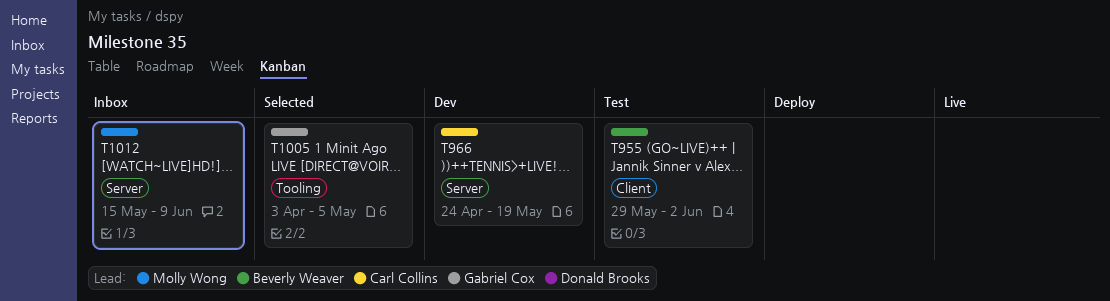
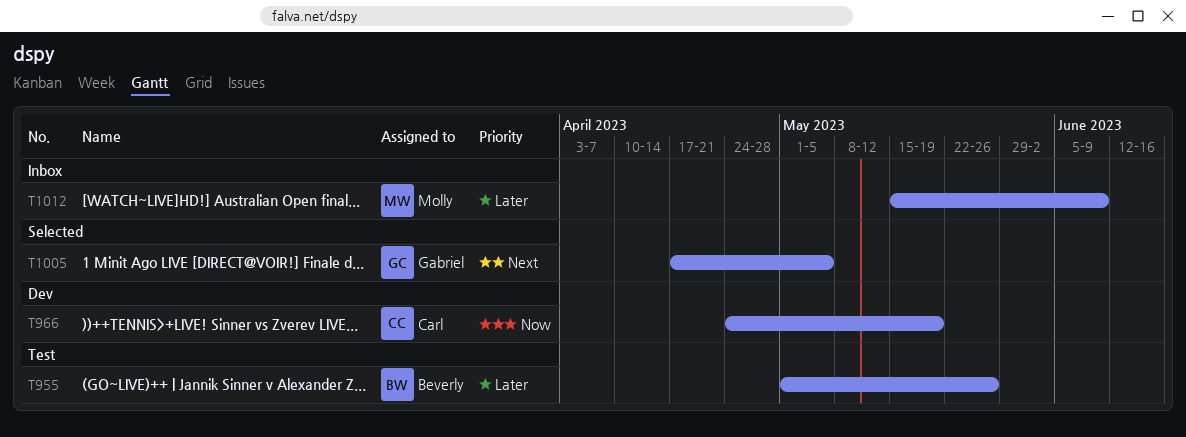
T955, start: May 29 -> May 1
T955, due: Jun 2 -> May 26
T1005, start: Apr 3 -> Apr 17

